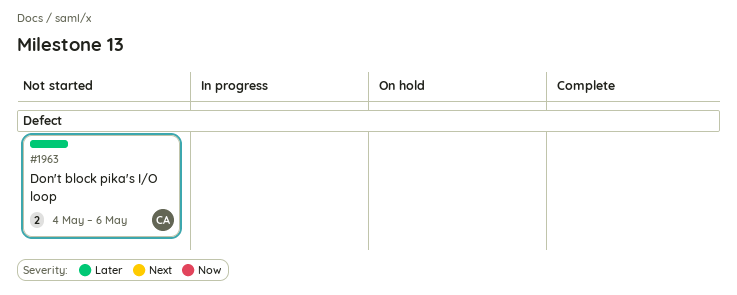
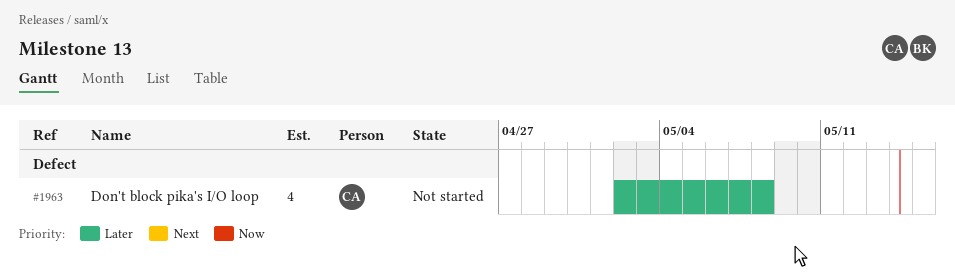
#1963, estimate: 2 -> 4
#1963, start: May 4 -> May 2
#1963, due: May 6 -> May 8

